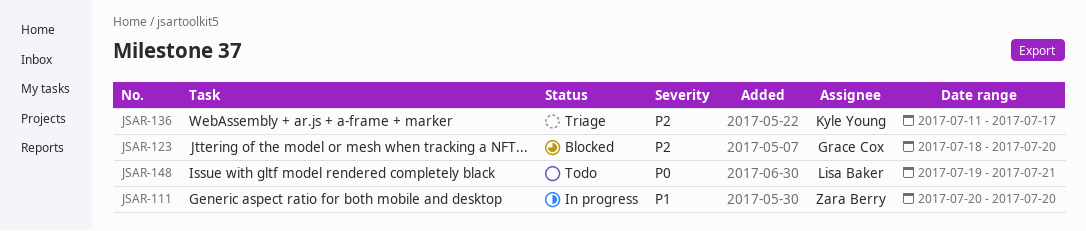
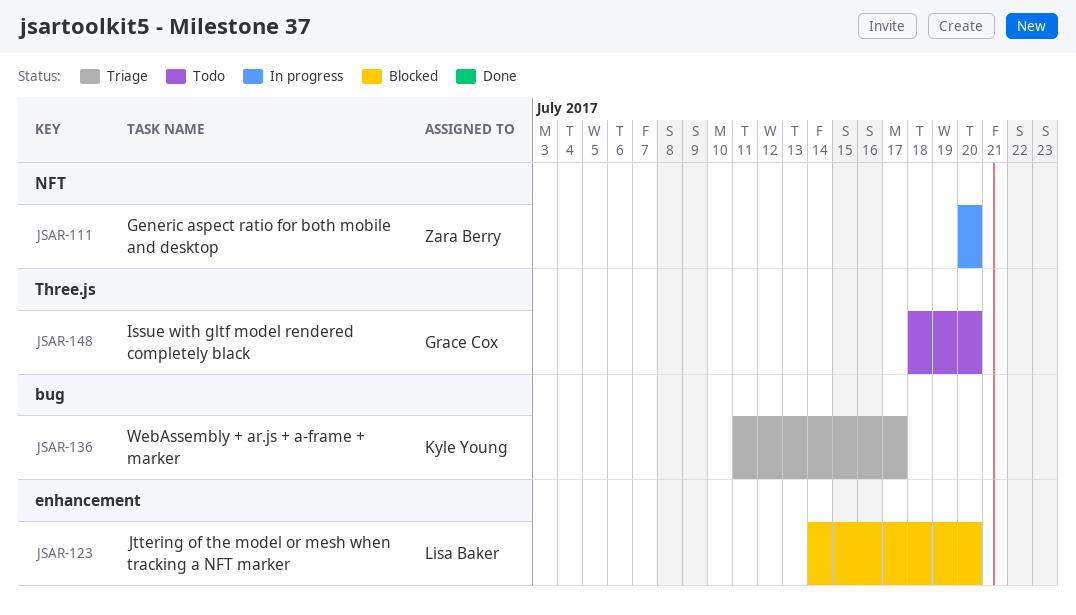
JSAR-123, owner: Grace Cox -> Lisa Baker
JSAR-123, start: Jul 18 -> Jul 14
JSAR-148, owner: Lisa Baker -> Grace Cox
JSAR-148, start: Jul 19 -> Jul 18
JSAR-148, due: Jul 21 -> Jul 20

